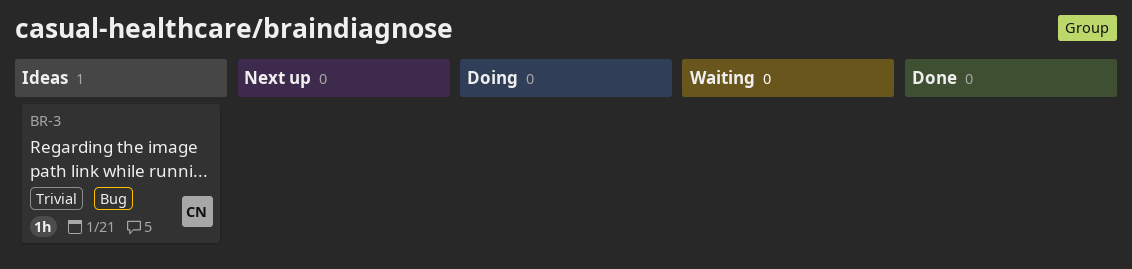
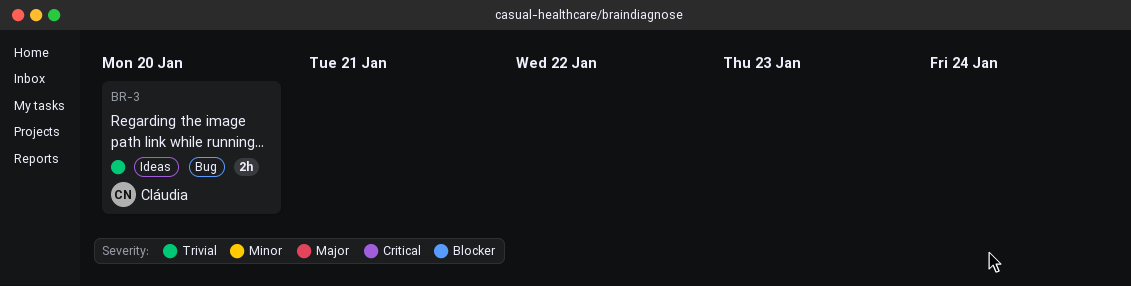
BR-3, estimate: 1h -> 2h
BR-3, due: Jan 21 -> Jan 20

